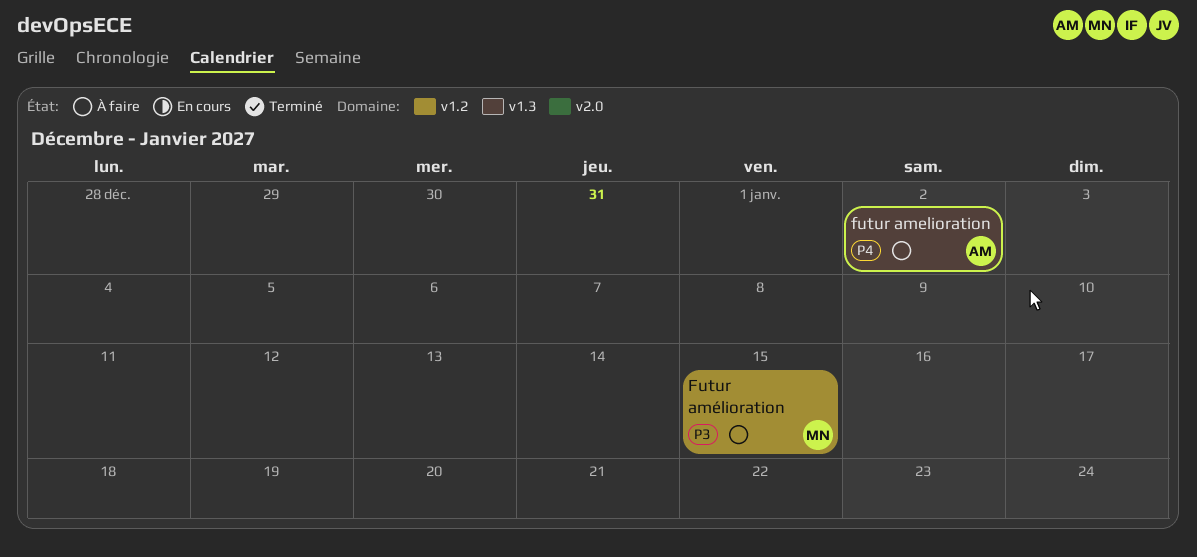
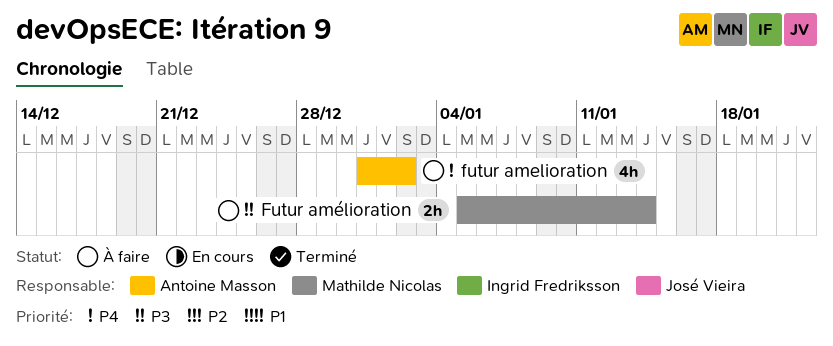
Futur amélioration, due: Jan 15 -> Jan 14

